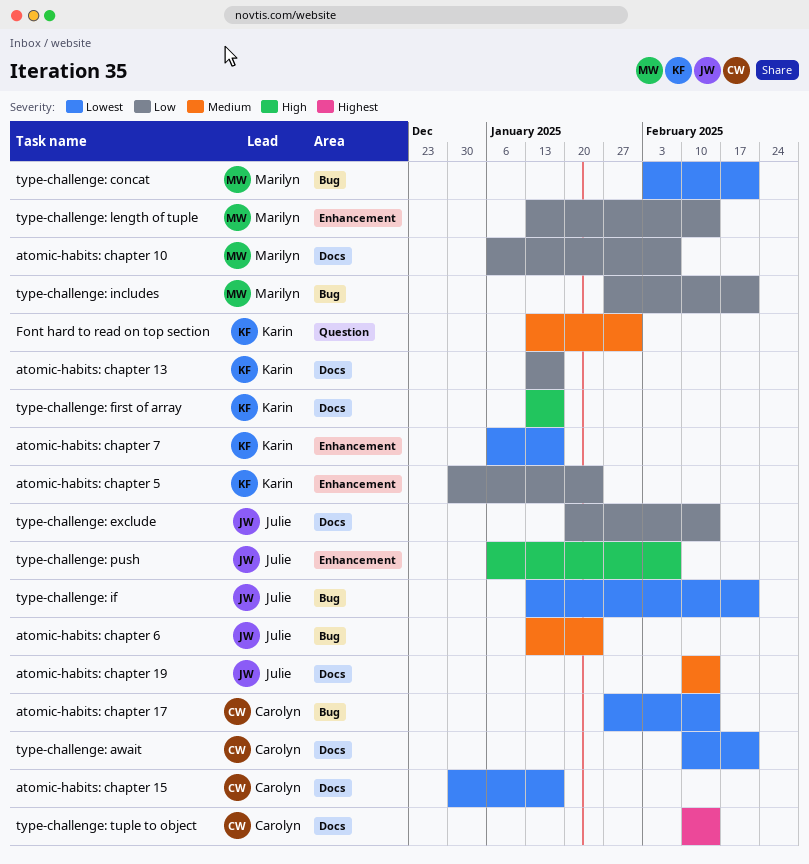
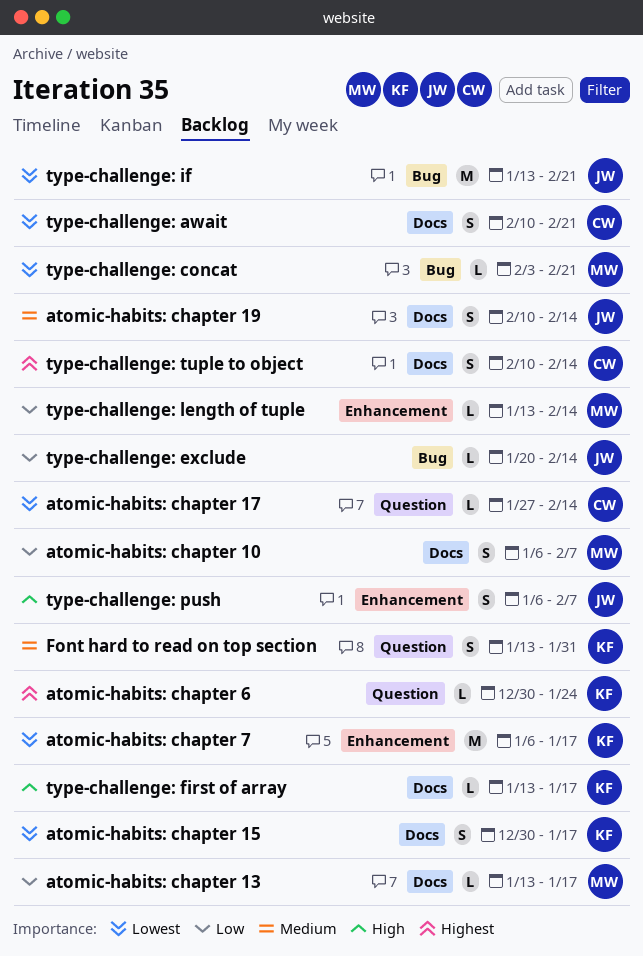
atomic-habits: chapter 13, owner: Karin -> Marilyn
atomic-habits: chapter 15, owner: Carolyn -> Karin
atomic-habits: chapter 17, label: Bug -> Question
atomic-habits: chapter 5: present -> none
atomic-habits: chapter 6, owner: Julie -> Karin
atomic-habits: chapter 6, priority: Medium -> Highest
atomic-habits: chapter 6, label: Bug -> Question
atomic-habits: chapter 6, start: Jan 13 -> Dec 30
type-challenge: exclude, label: Docs -> Bug
type-challenge: includes: present -> none

